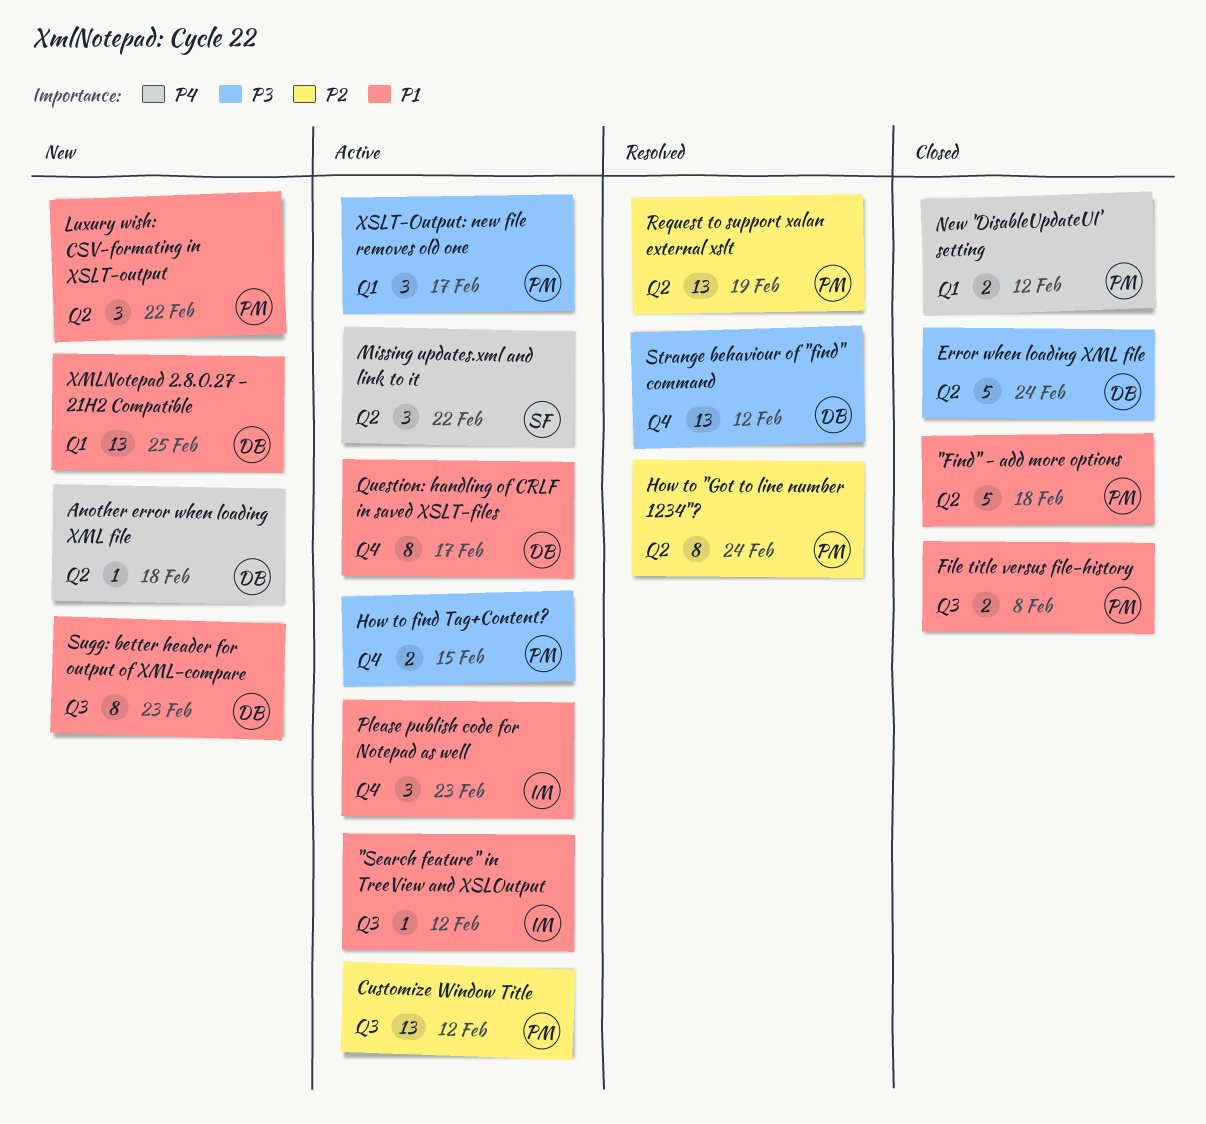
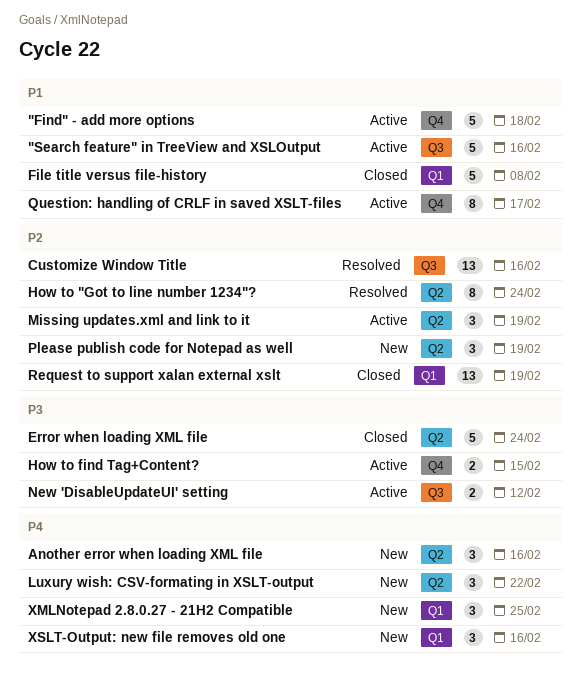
"Find" - add more options, status: Closed -> Active
"Find" - add more options, label: Q2 -> Q4
"Search feature" in TreeView and XSLOutput, estimate: 1 -> 5
"Search feature" in TreeView and XSLOutput, due: Feb 12 -> Feb 16
Another error when loading XML file, estimate: 1 -> 3
Another error when loading XML file, due: Feb 18 -> Feb 16
Customize Window Title, status: Active -> Resolved
Customize Window Title, due: Feb 12 -> Feb 16
File title versus file-history, label: Q3 -> Q1
File title versus file-history, estimate: 2 -> 5
Luxury wish: CSV-formating in XSLT-output, priority: P1 -> P4
Missing updates.xml and link to it, priority: P4 -> P2
Missing updates.xml and link to it, due: Feb 22 -> Feb 19
New 'DisableUpdateUI' setting, status: Closed -> Active
New 'DisableUpdateUI' setting, priority: P4 -> P3
New 'DisableUpdateUI' setting, label: Q1 -> Q3
Please publish code for Notepad as well, status: Active -> New
Please publish code for Notepad as well, priority: P1 -> P2
Please publish code for Notepad as well, label: Q4 -> Q2
Please publish code for Notepad as well, due: Feb 23 -> Feb 19
Request to support xalan external xslt, status: Resolved -> Closed
Request to support xalan external xslt, label: Q2 -> Q1
Strange behaviour of "find" command: present -> none
Sugg: better header for output of XML-compare: present -> none
XMLNotepad 2.8.0.27 - 21H2 Compatible, priority: P1 -> P4
XMLNotepad 2.8.0.27 - 21H2 Compatible, estimate: 13 -> 3
XSLT-Output: new file removes old one, status: Active -> New
XSLT-Output: new file removes old one, priority: P3 -> P4
XSLT-Output: new file removes old one, due: Feb 17 -> Feb 16

